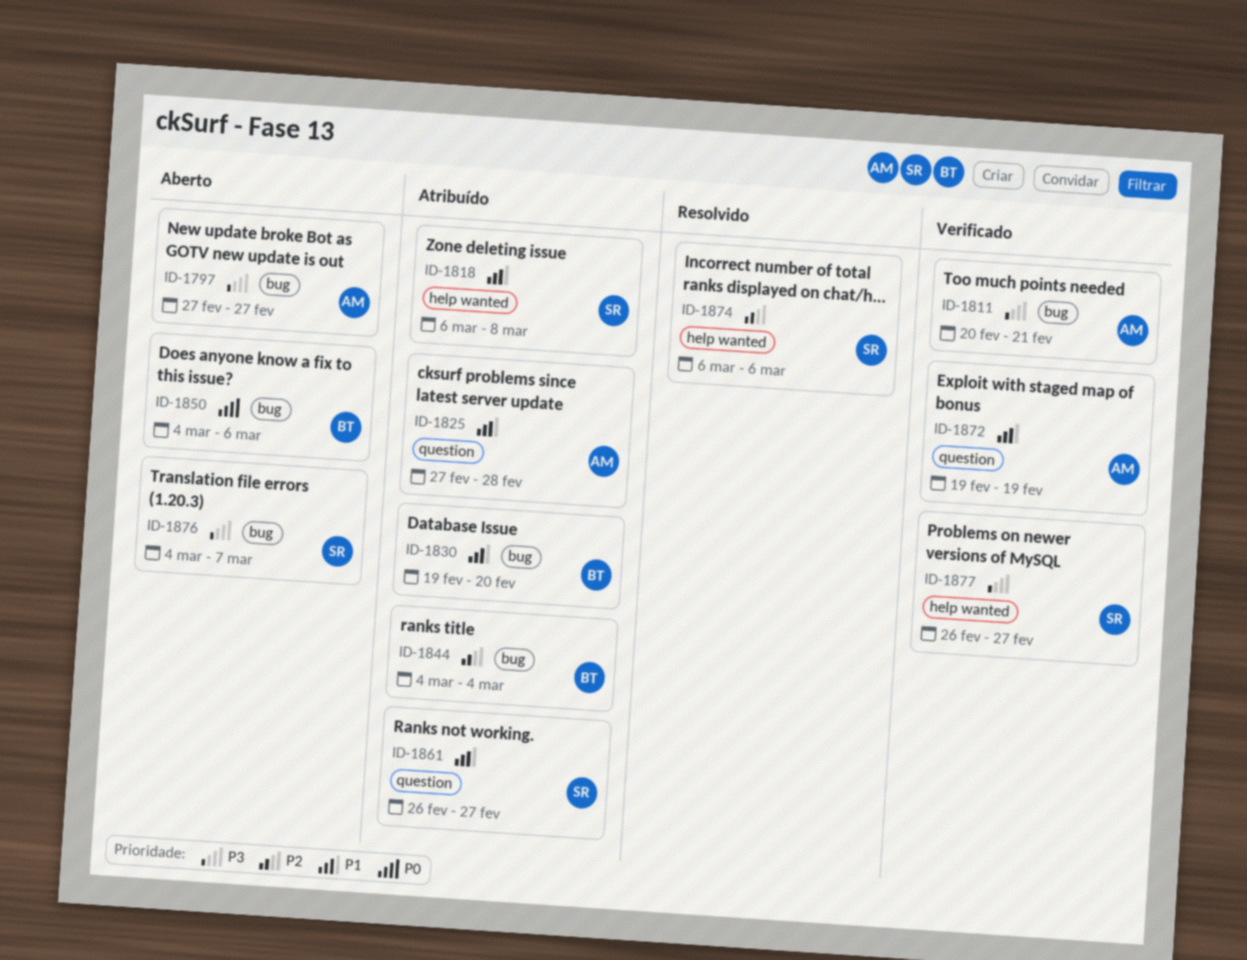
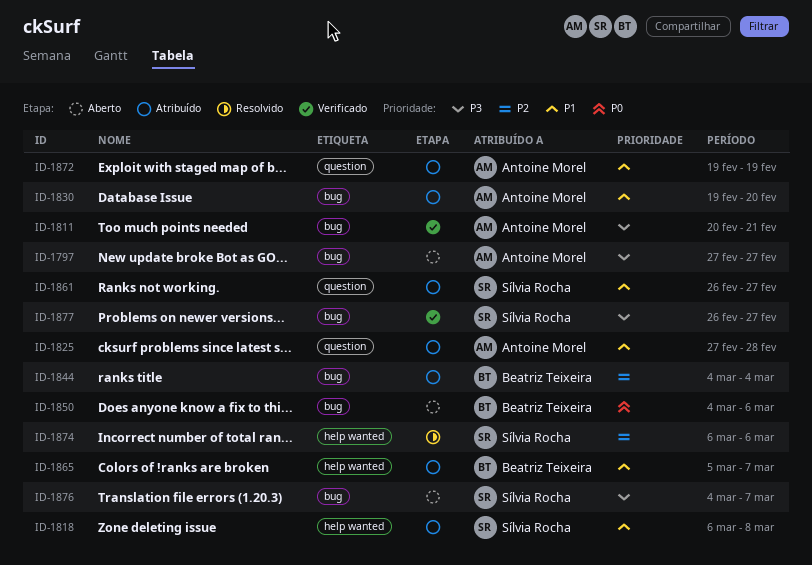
ID-1830, owner: Beatriz Teixeira -> Antoine Morel
ID-1865: none -> present
ID-1872, status: Verificado -> Atribuído
ID-1877, label: help wanted -> bug

